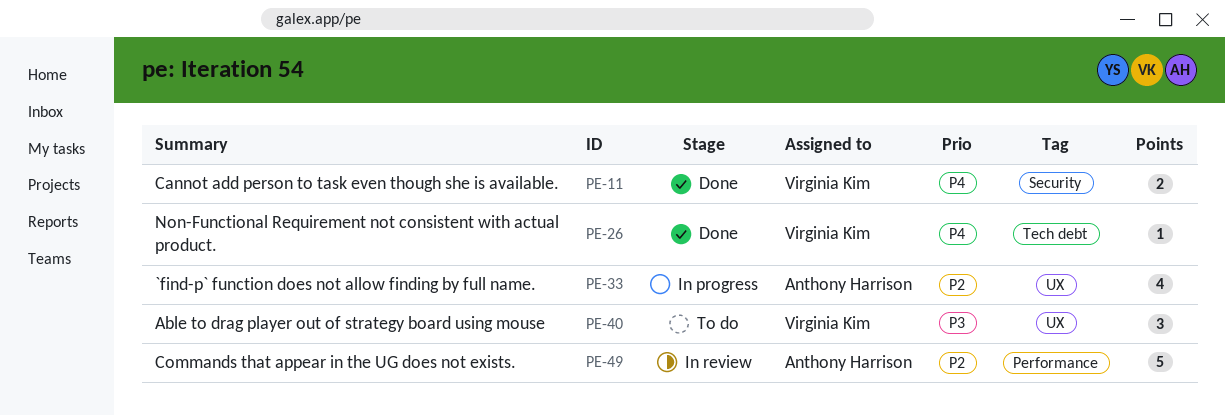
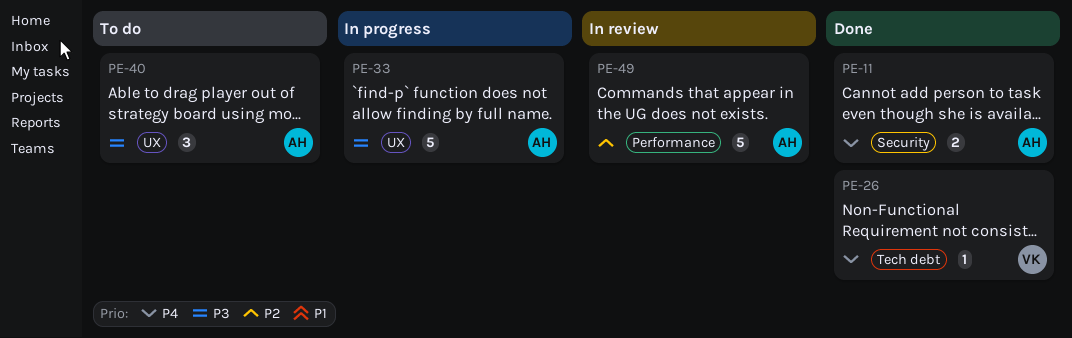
PE-11, owner: Virginia Kim -> Anthony Harrison
PE-33, priority: P2 -> P3
PE-33, estimate: 4 -> 5
PE-40, owner: Virginia Kim -> Anthony Harrison

